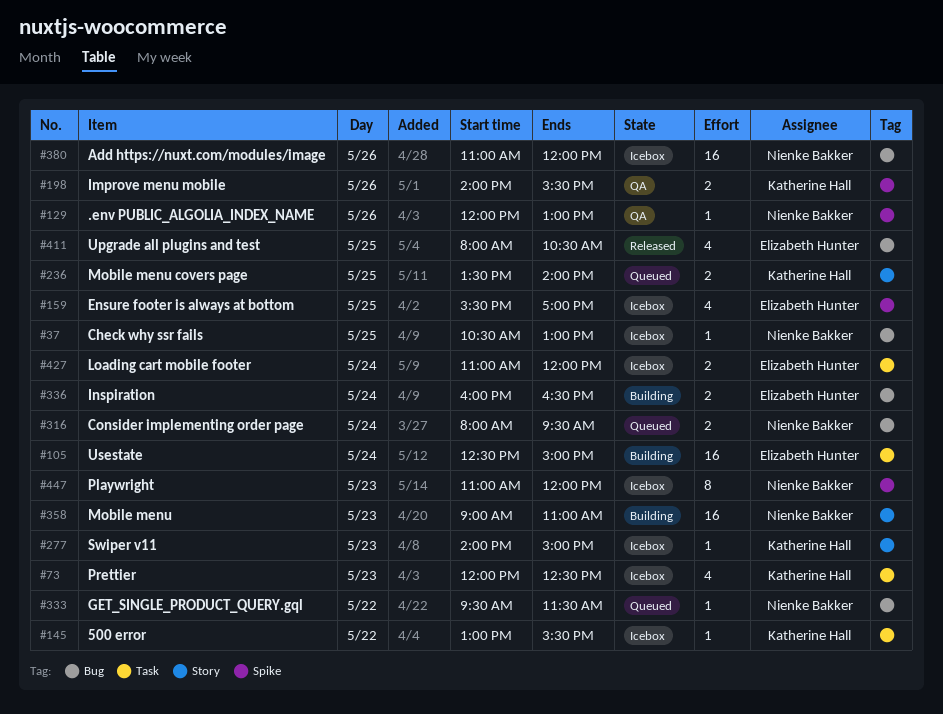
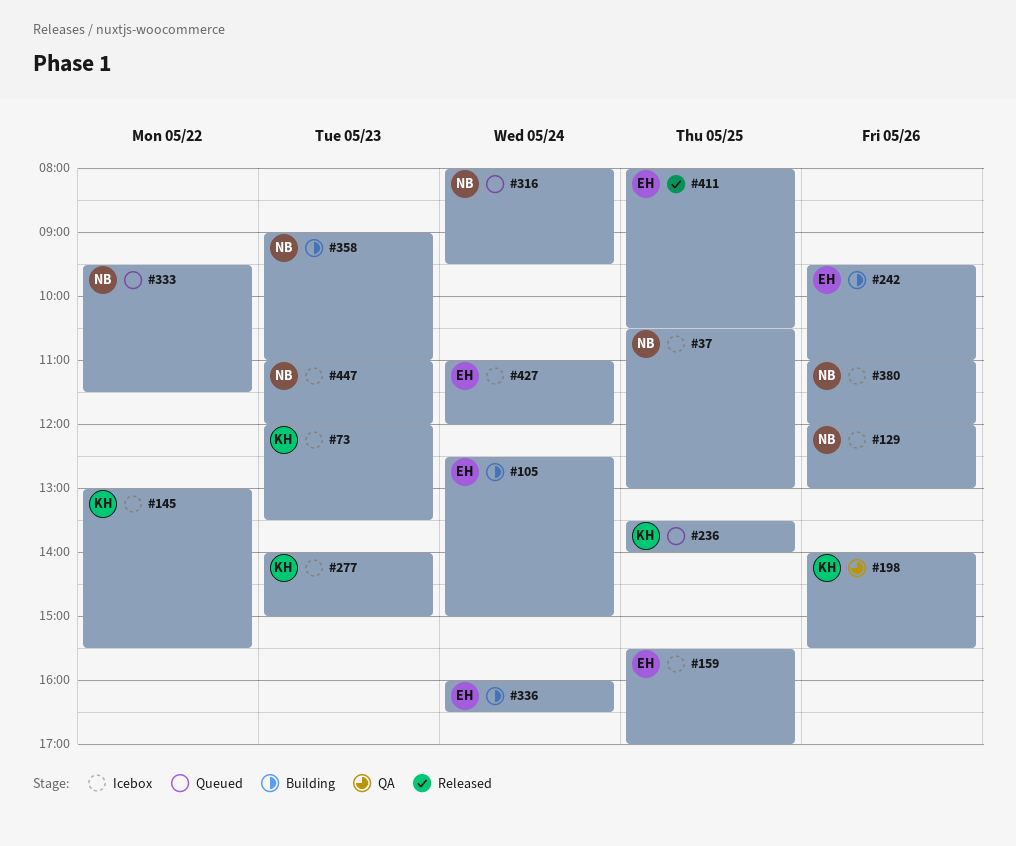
#73, ends: 12:30 -> 13:30
#129, status: QA -> Icebox
#242: none -> present

